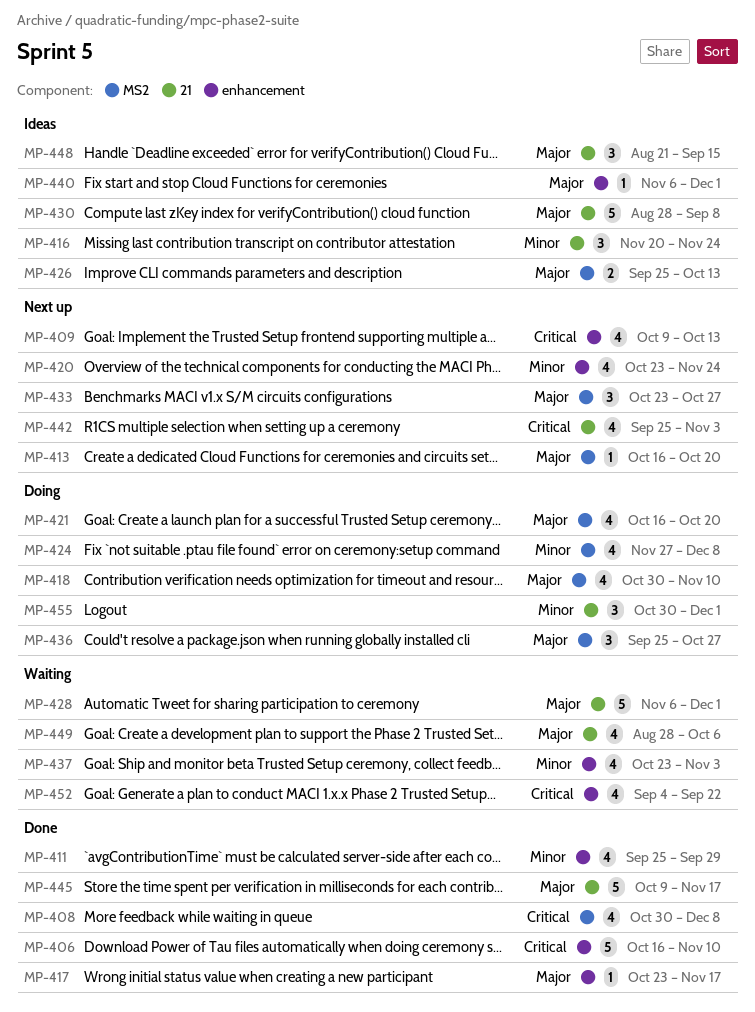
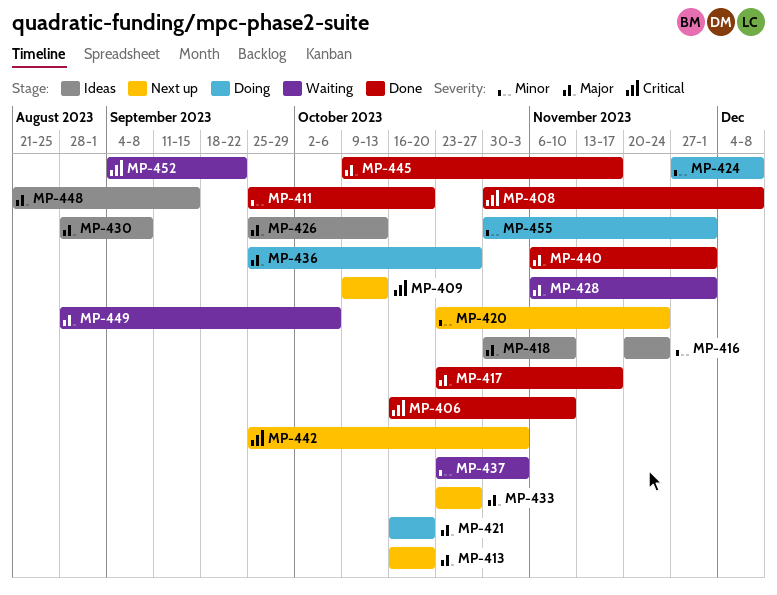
MP-411, due: Sep 29 -> Oct 20
MP-418, status: Doing -> Ideas
MP-440, status: Ideas -> Done

